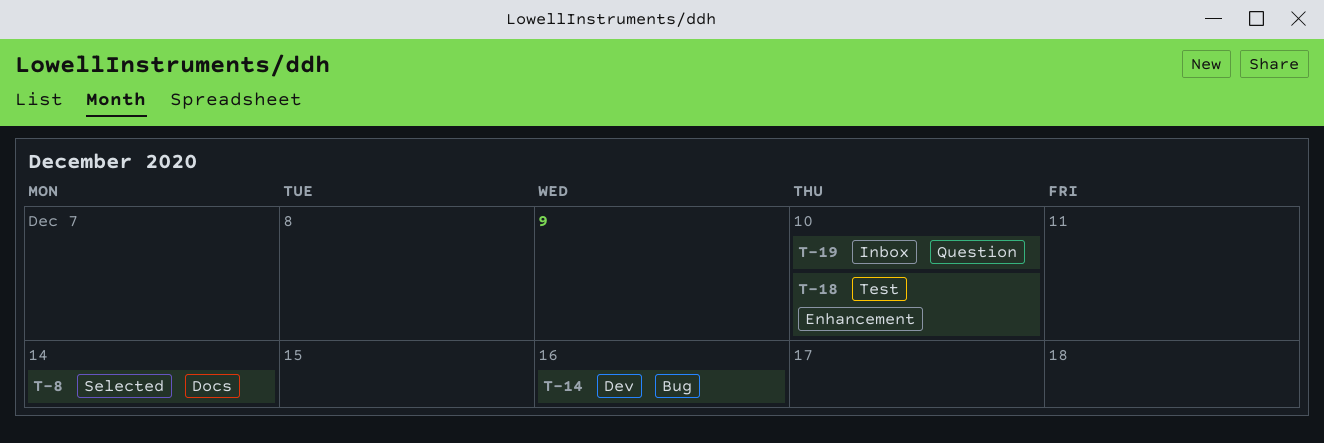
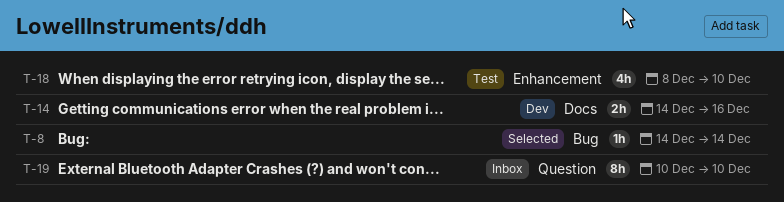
T-8, label: Docs -> Bug
T-14, label: Bug -> Docs

